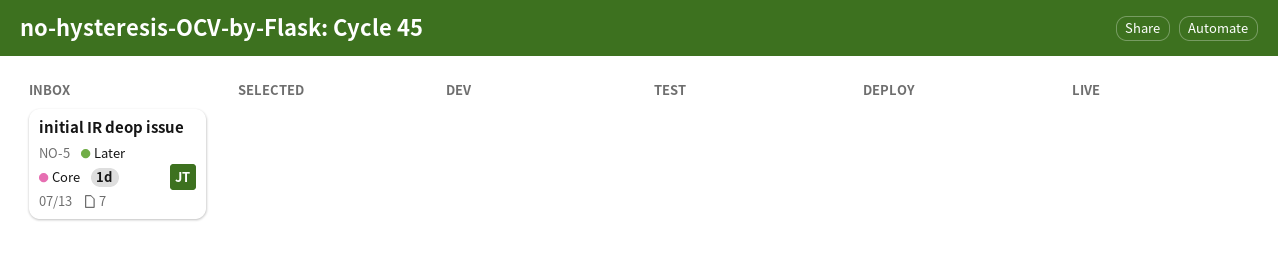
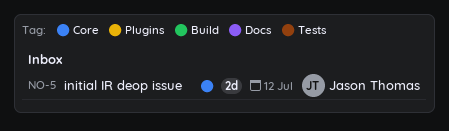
NO-5, estimate: 1d -> 2d
NO-5, due: Jul 13 -> Jul 12

